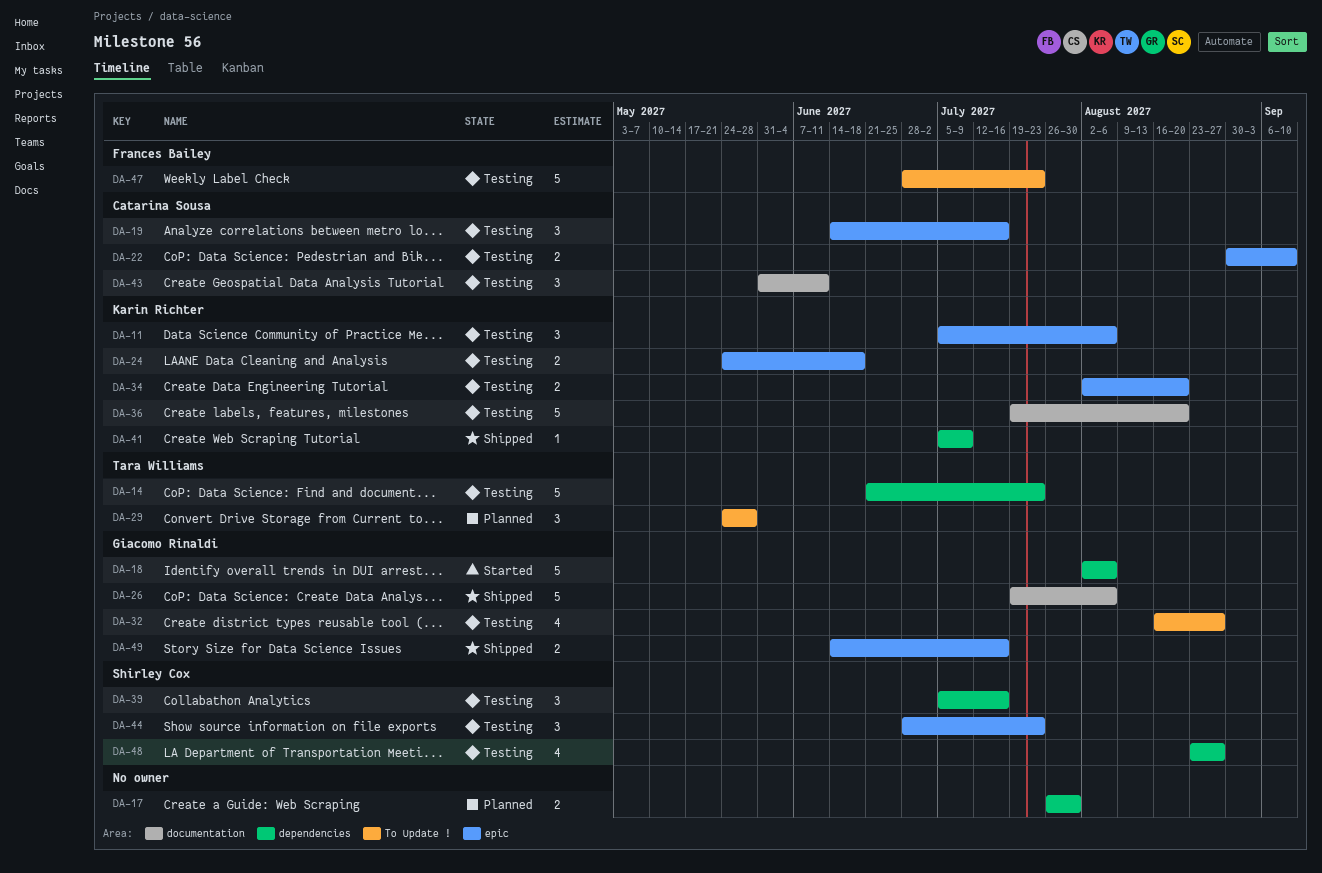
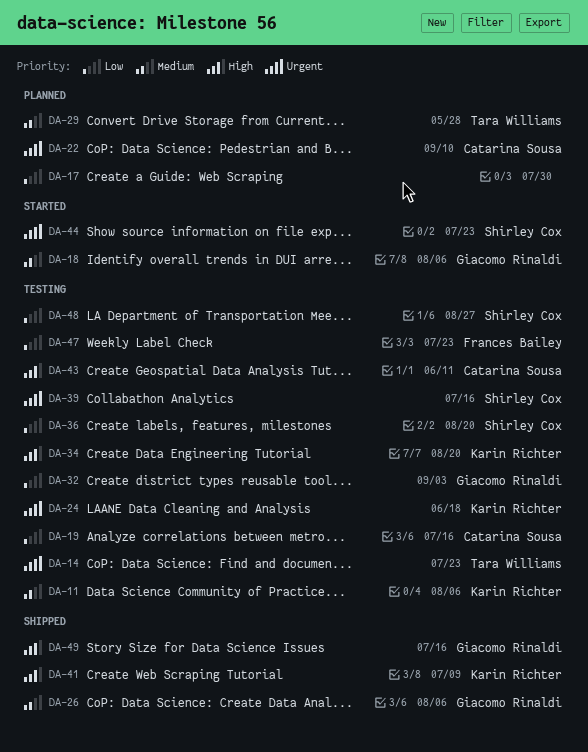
DA-22, status: Testing -> Planned
DA-32, due: Aug 27 -> Sep 3
DA-36, owner: Karin Richter -> Shirley Cox
DA-44, status: Testing -> Started

